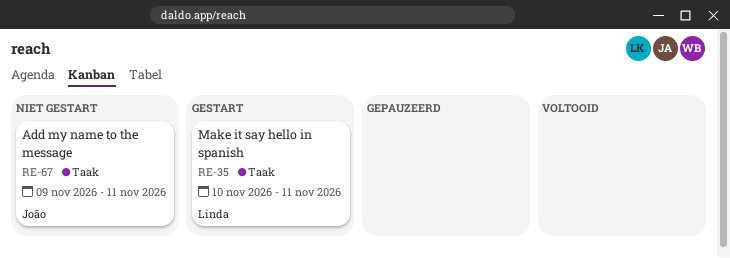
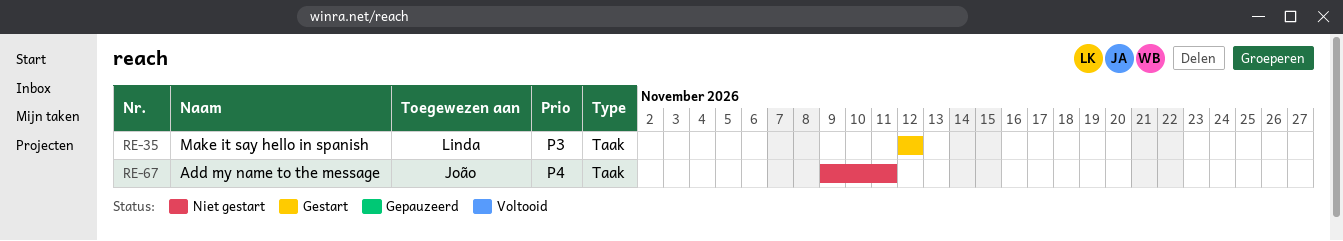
RE-35, start: Nov 10 -> Nov 12
RE-35, due: Nov 11 -> Nov 12

